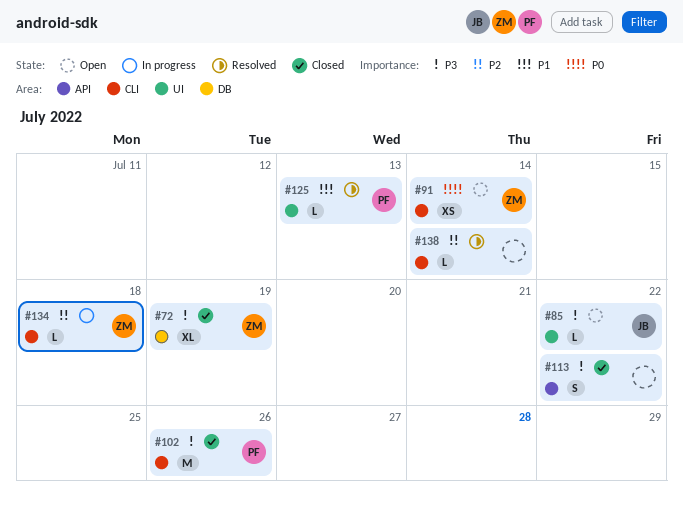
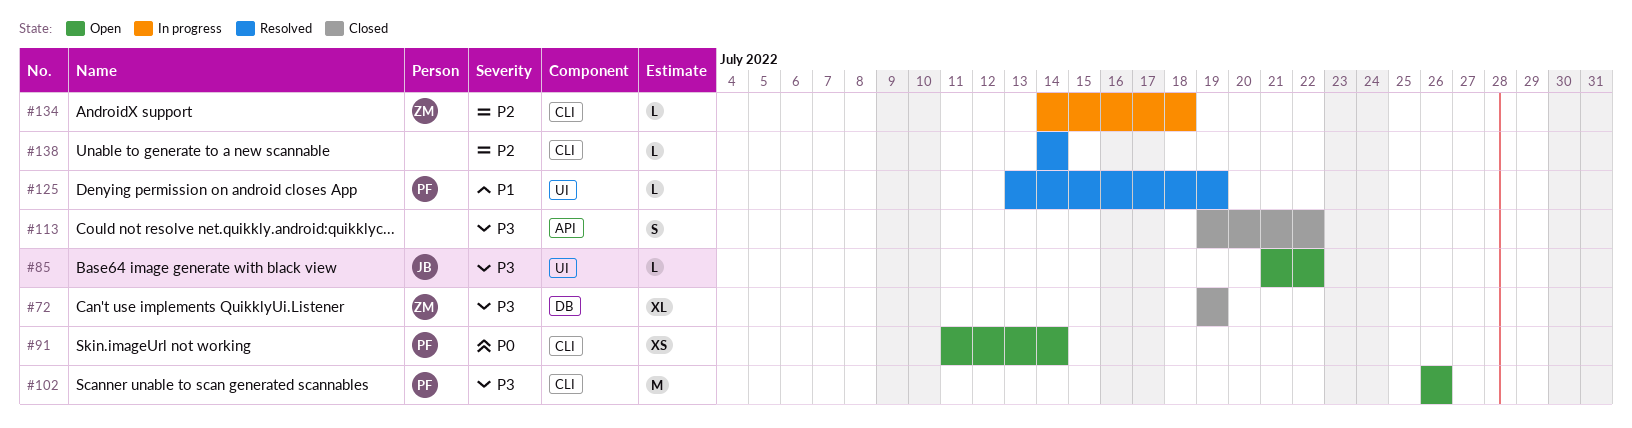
#91, owner: ZM -> PF
#102, status: Closed -> Open
#125, due: Jul 13 -> Jul 19

